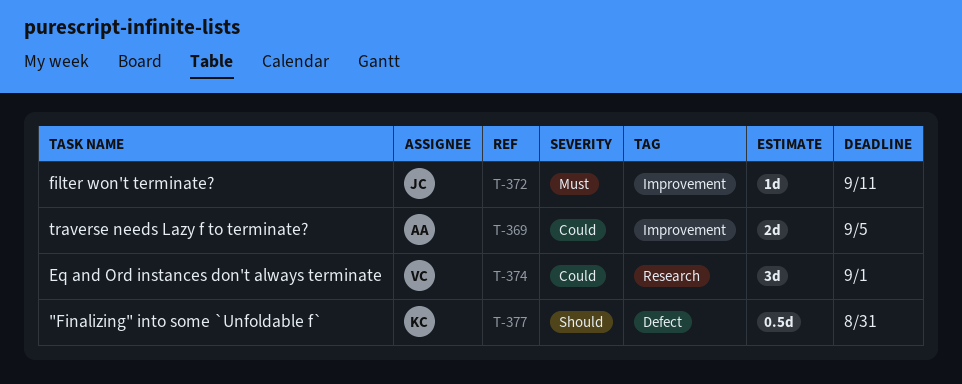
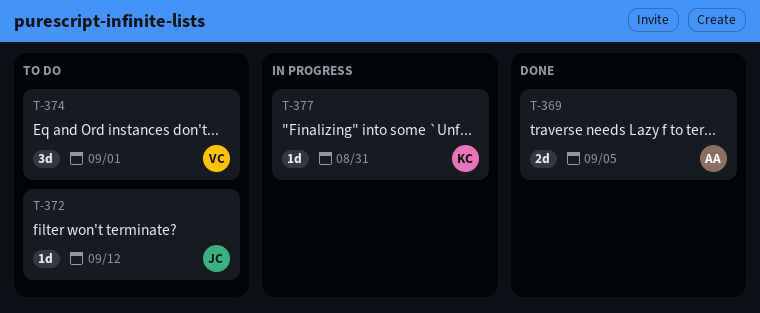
T-372, due: Sep 11 -> Sep 12
T-377, estimate: 0.5d -> 1d

